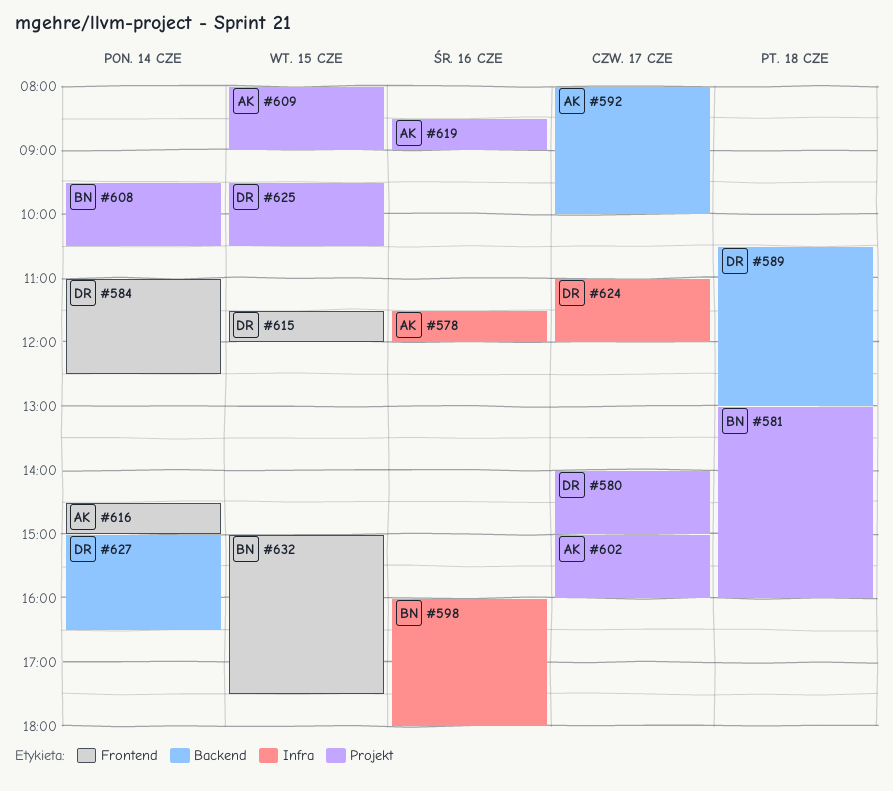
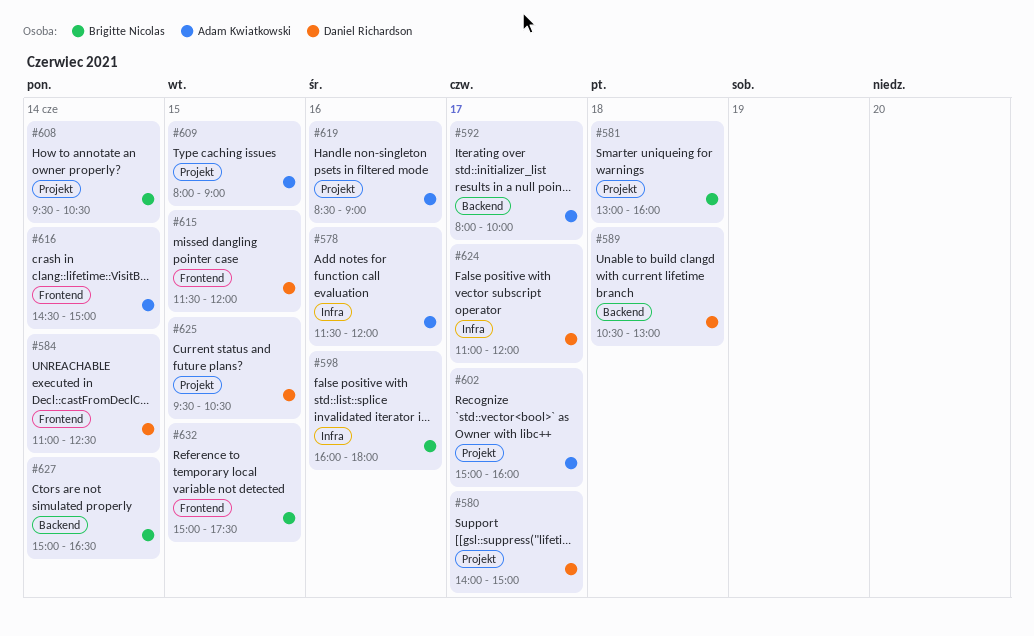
#627, owner: Daniel Richardson -> Brigitte Nicolas

